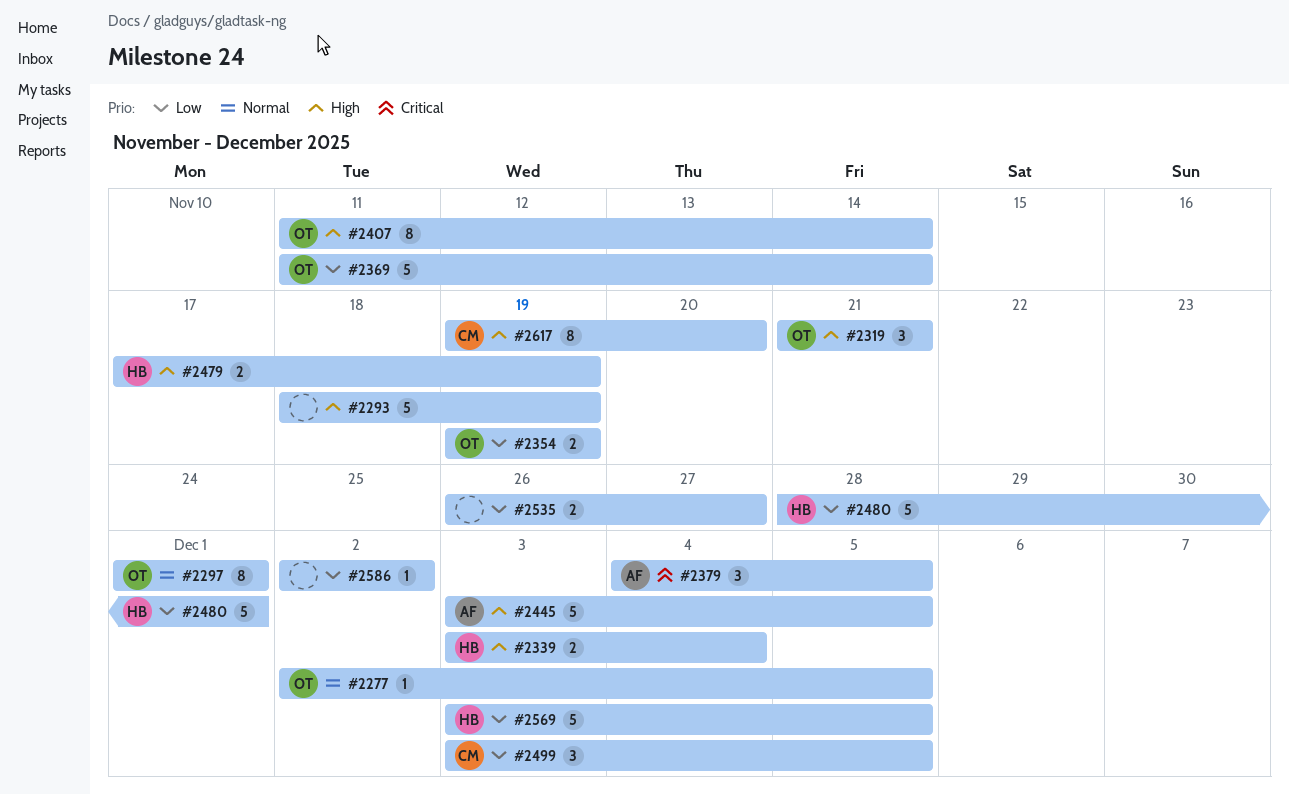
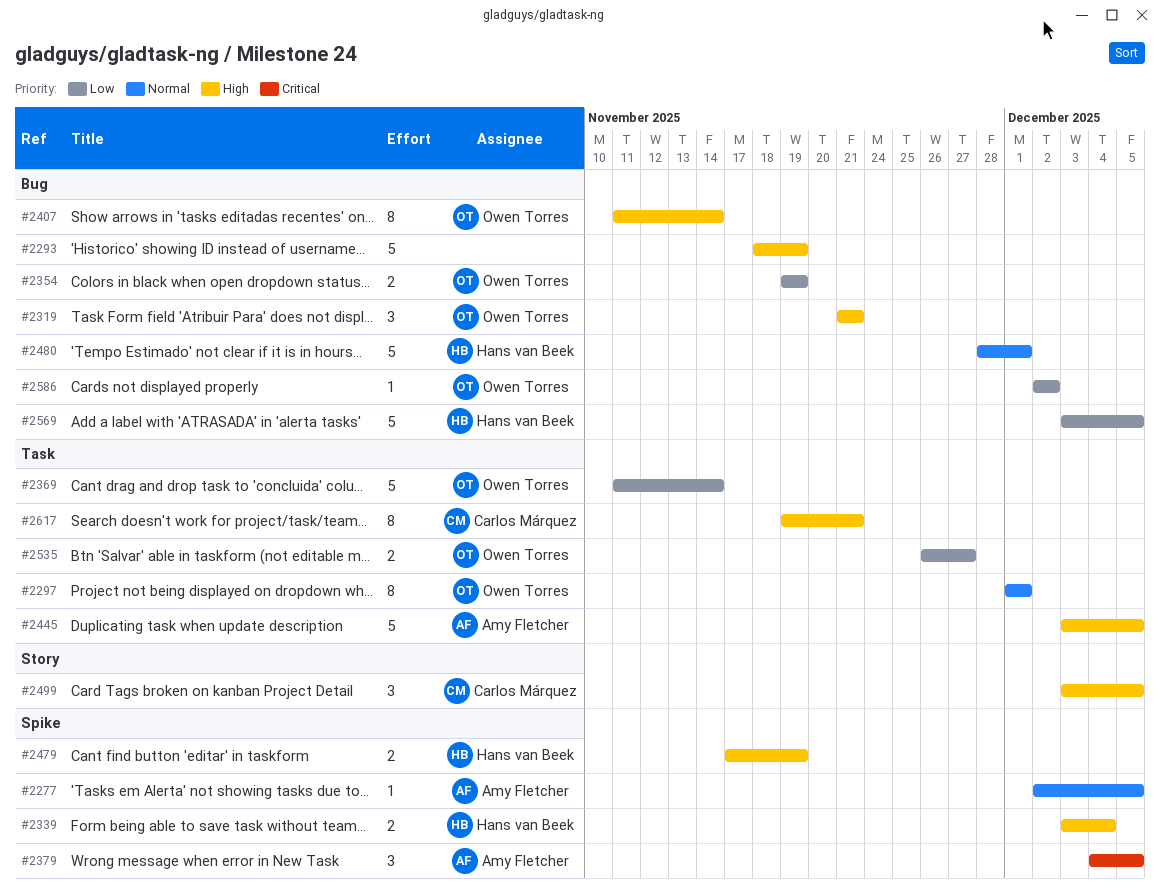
#2277, owner: Owen Torres -> Amy Fletcher
#2480, priority: Low -> Normal
#2499, priority: Low -> High
#2535, owner: none -> Owen Torres
#2586, owner: none -> Owen Torres
#2617, due: Nov 20 -> Nov 21

